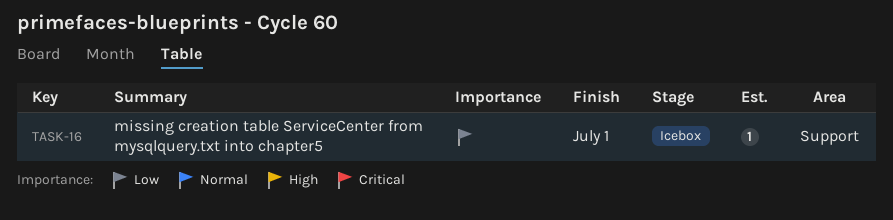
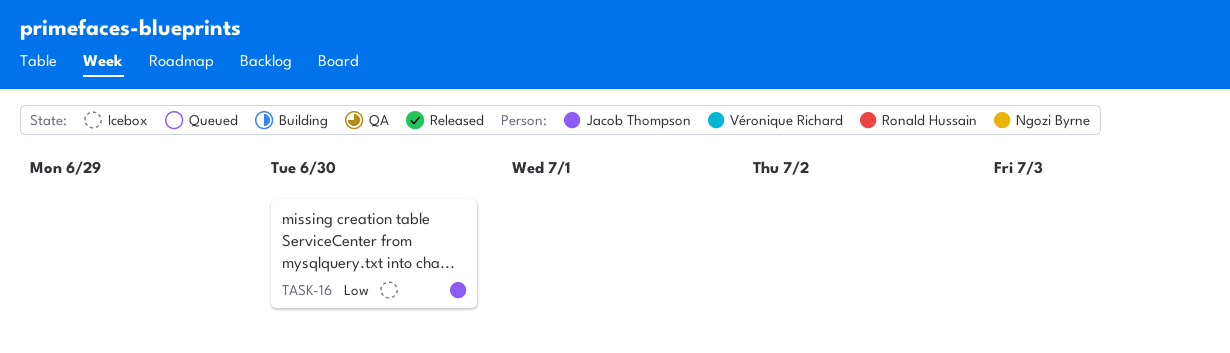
TASK-16, due: Jul 1 -> Jun 30

